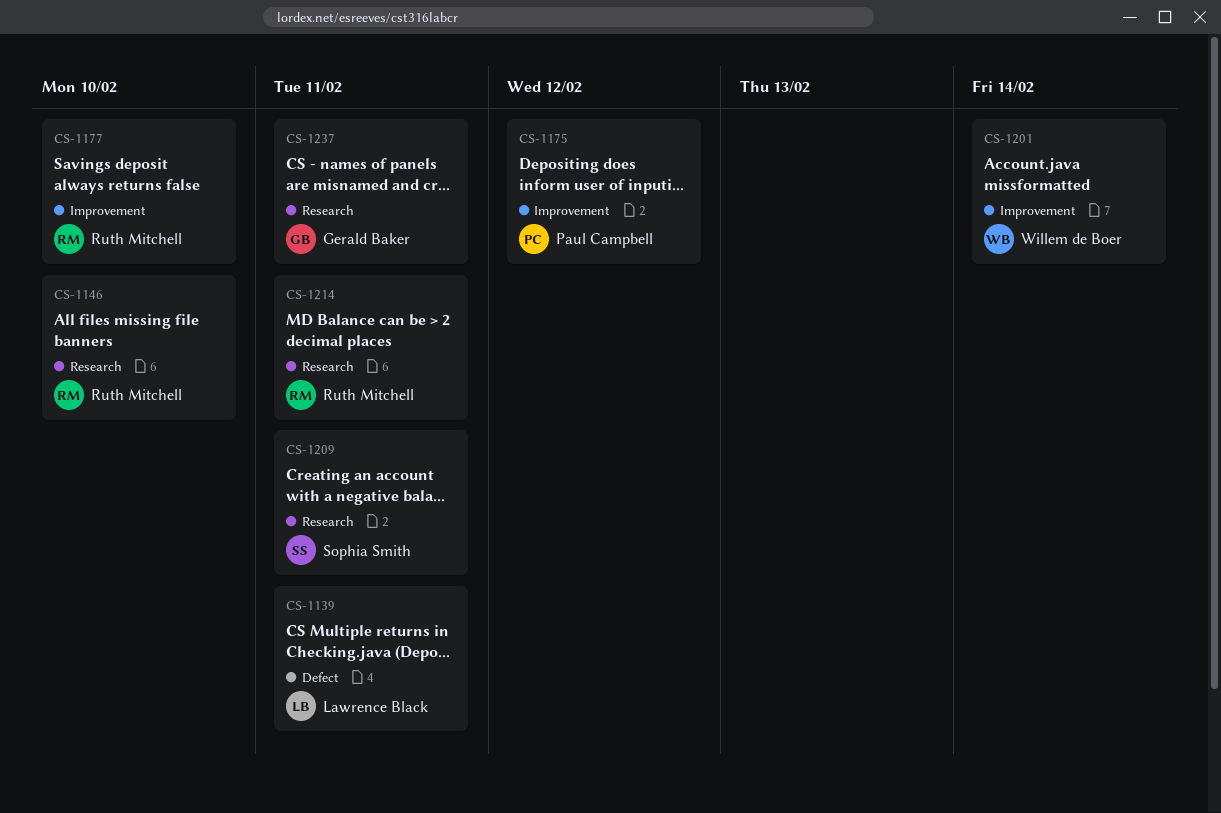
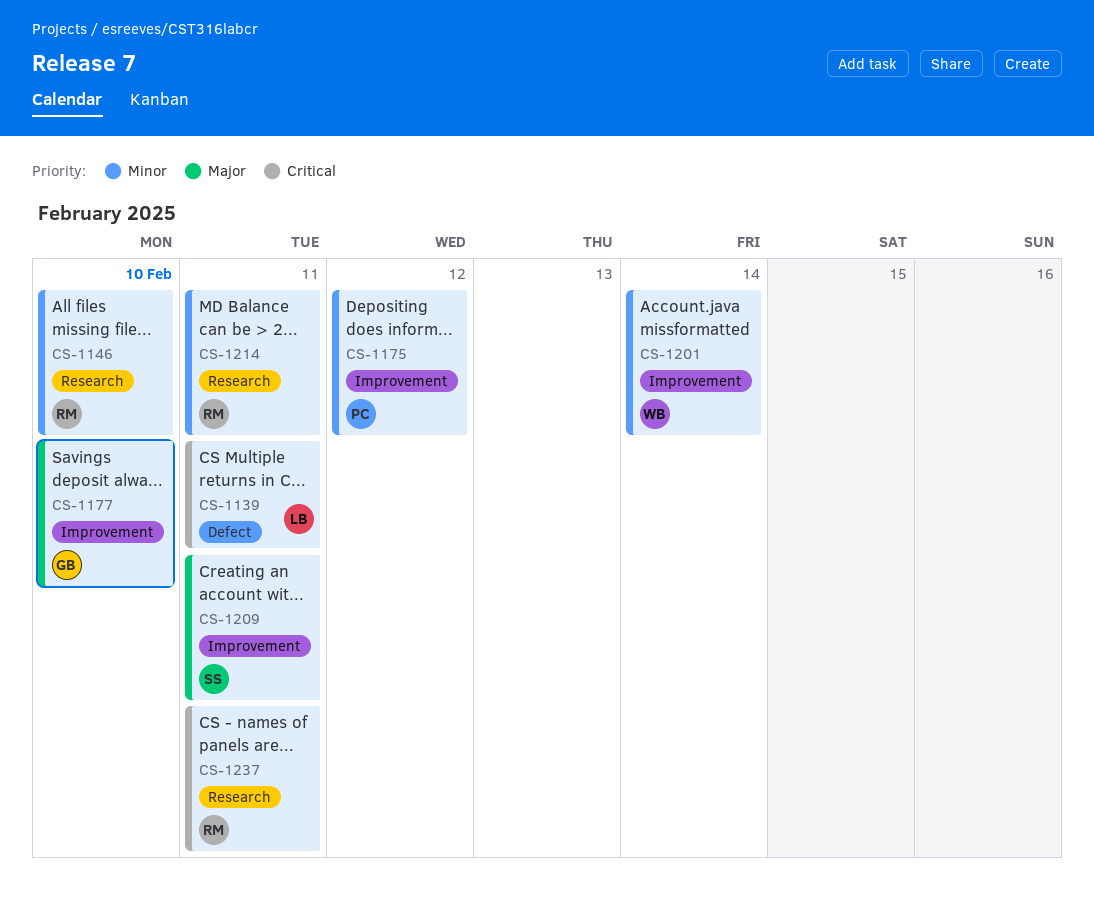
CS-1177, owner: Ruth Mitchell -> Gerald Baker
CS-1209, label: Research -> Improvement
CS-1237, owner: Gerald Baker -> Ruth Mitchell

